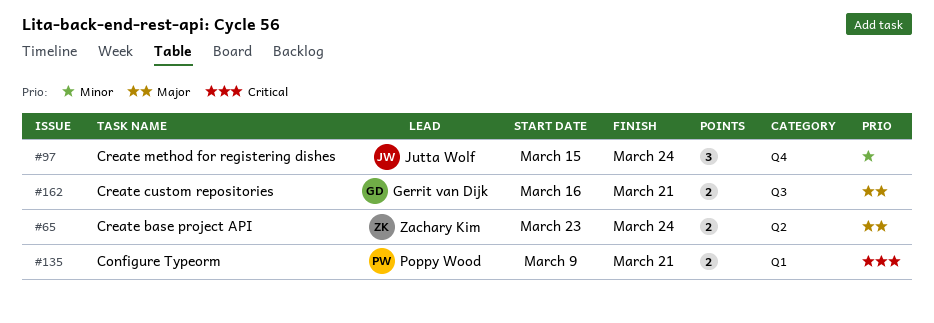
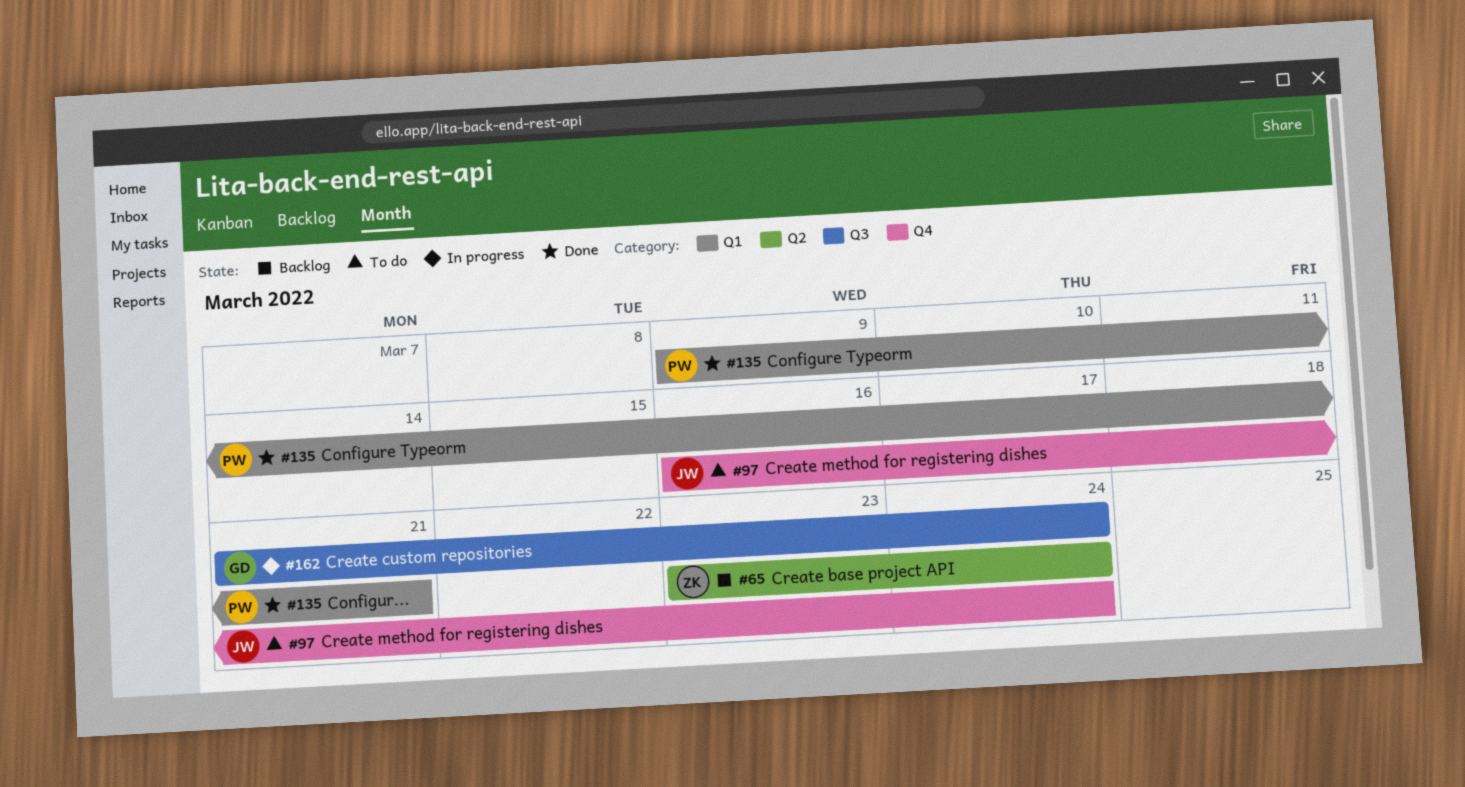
#97, start: Mar 15 -> Mar 16
#162, start: Mar 16 -> Mar 21
#162, due: Mar 21 -> Mar 24

